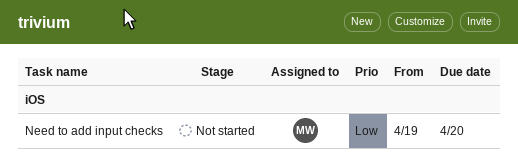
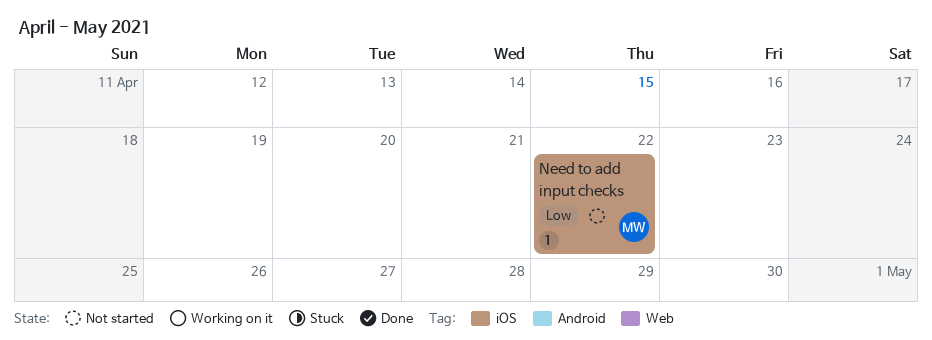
Need to add input checks, due: Apr 20 -> Apr 22

